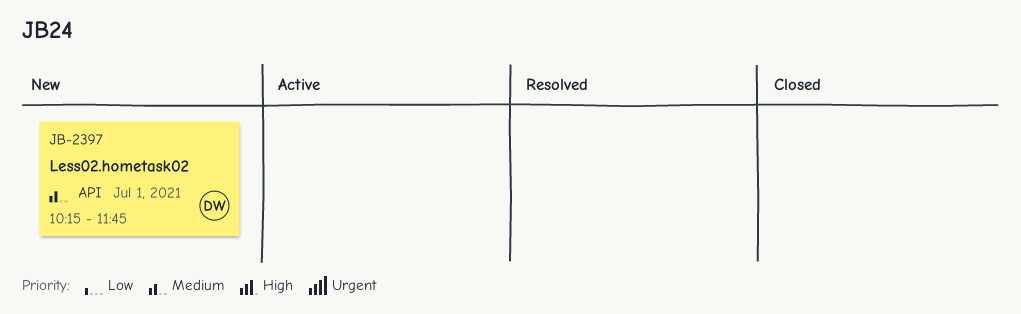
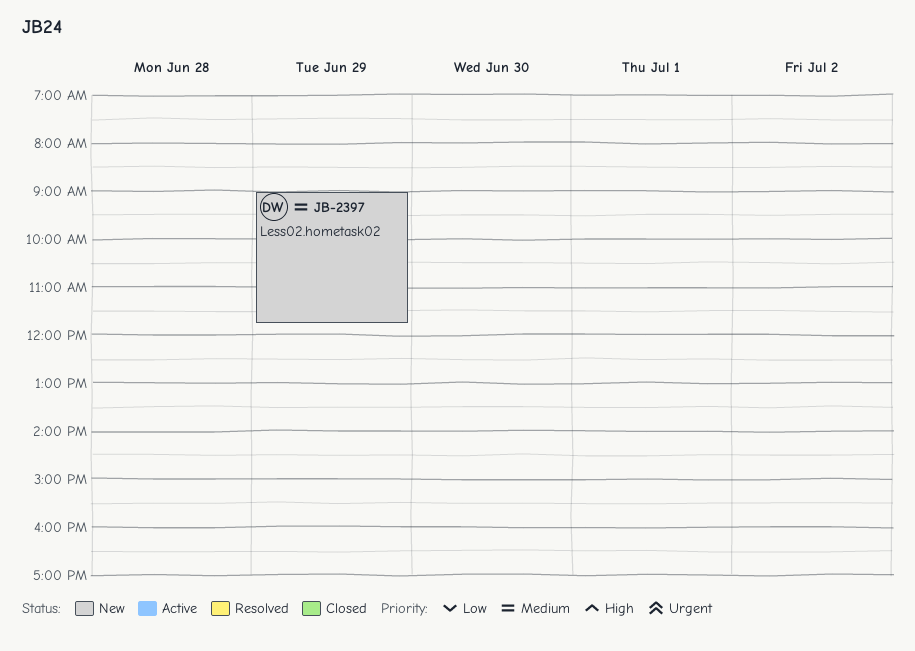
JB-2397, day: Jul 1 -> Jun 29
JB-2397, begins: 10:15 -> 09:00

